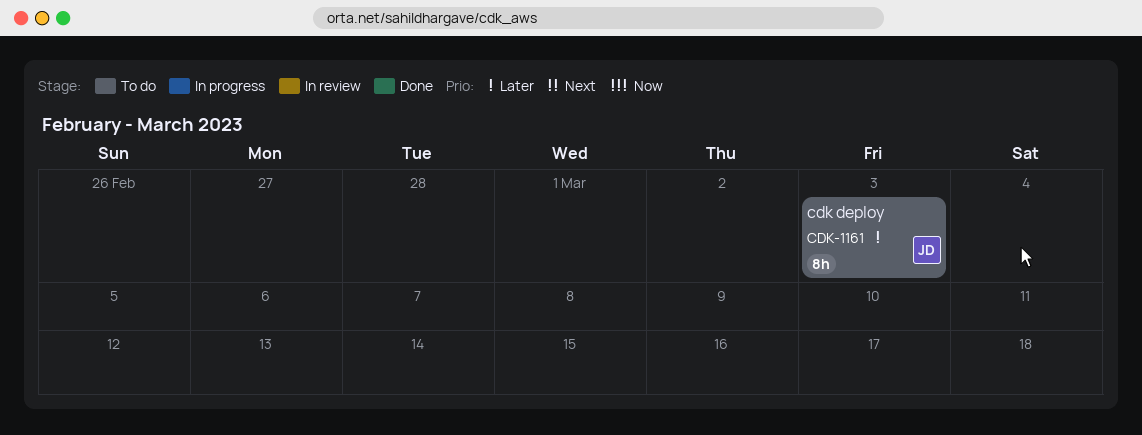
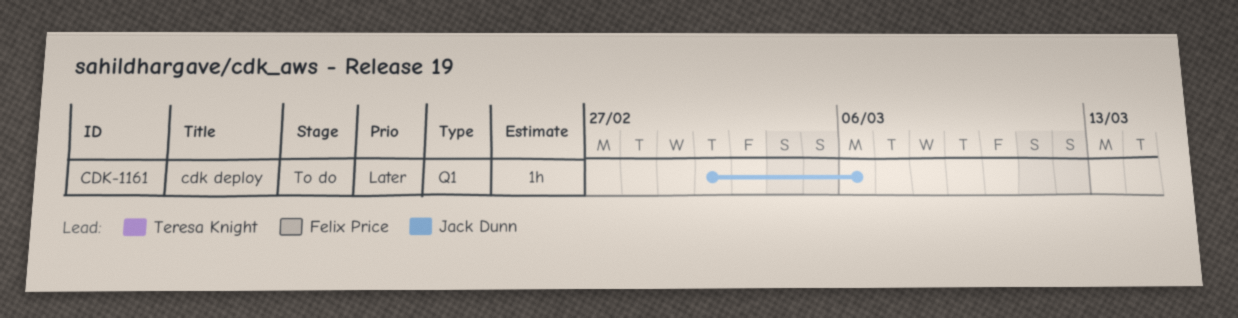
CDK-1161, estimate: 8h -> 1h
CDK-1161, due: Mar 3 -> Mar 6

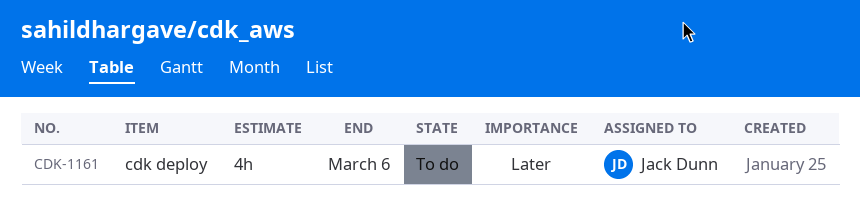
CDK-1161, estimate: 1h -> 4h

